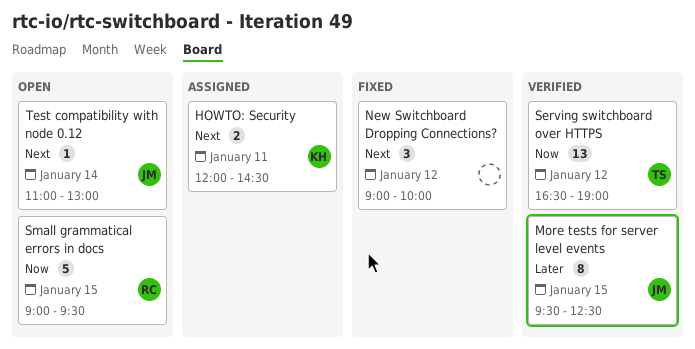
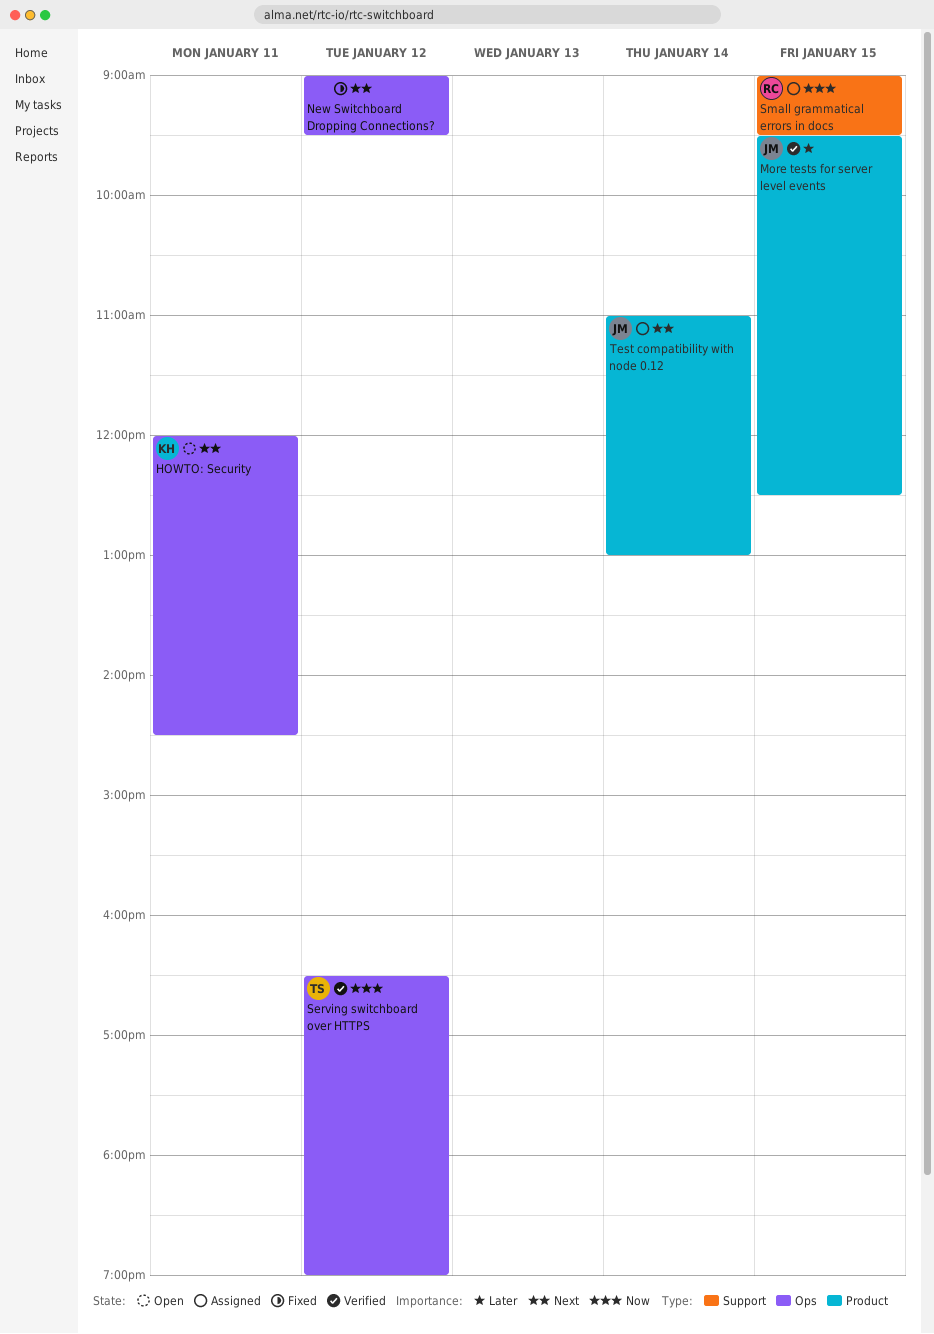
HOWTO: Security, status: Assigned -> Open
New Switchboard Dropping Connections?, ends: 10:00 -> 09:30
Small grammatical errors in docs, status: Open -> Assigned
Test compatibility with node 0.12, status: Open -> Assigned

